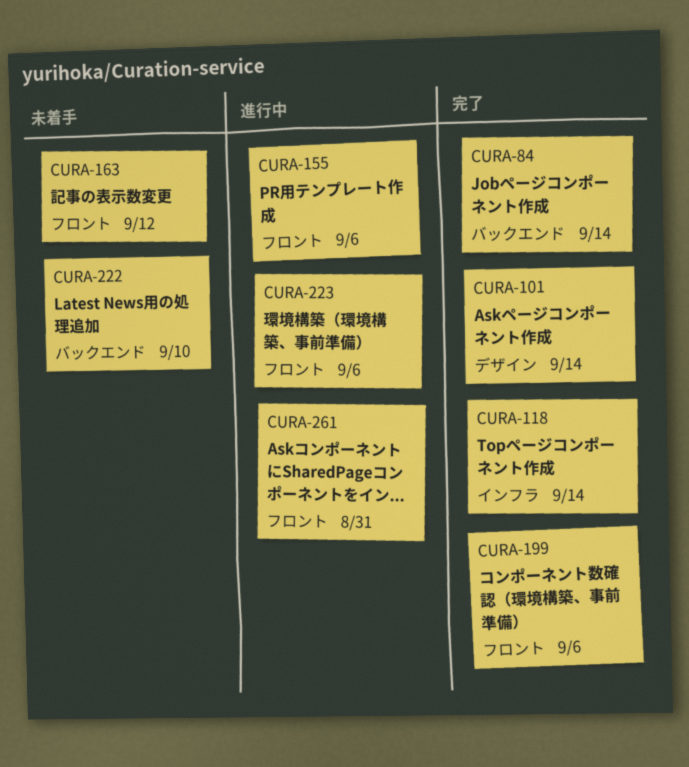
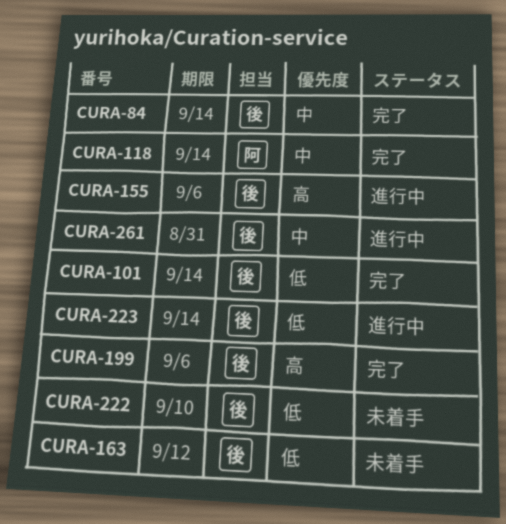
CURA-223, due: Sep 6 -> Sep 14

